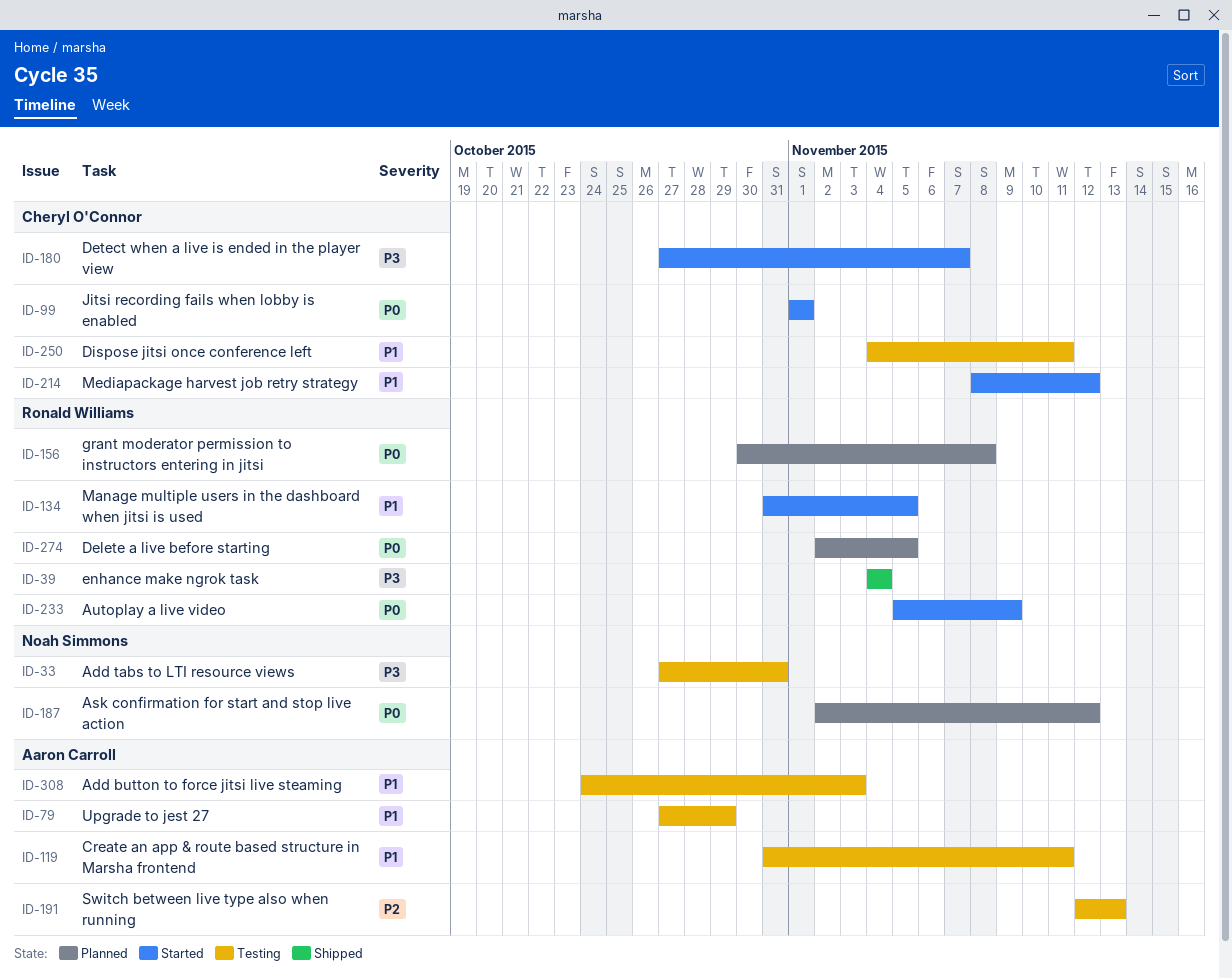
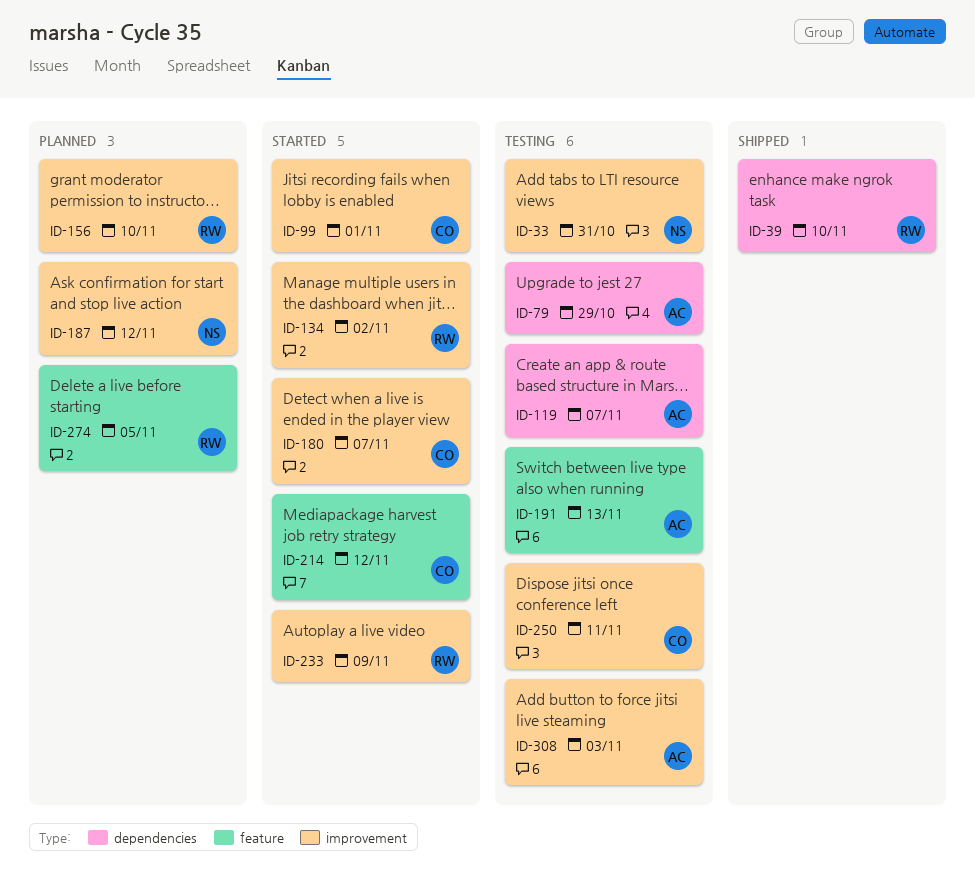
ID-39, due: Nov 4 -> Nov 10
ID-119, due: Nov 11 -> Nov 7
ID-134, due: Nov 5 -> Nov 2
ID-156, due: Nov 8 -> Nov 10

